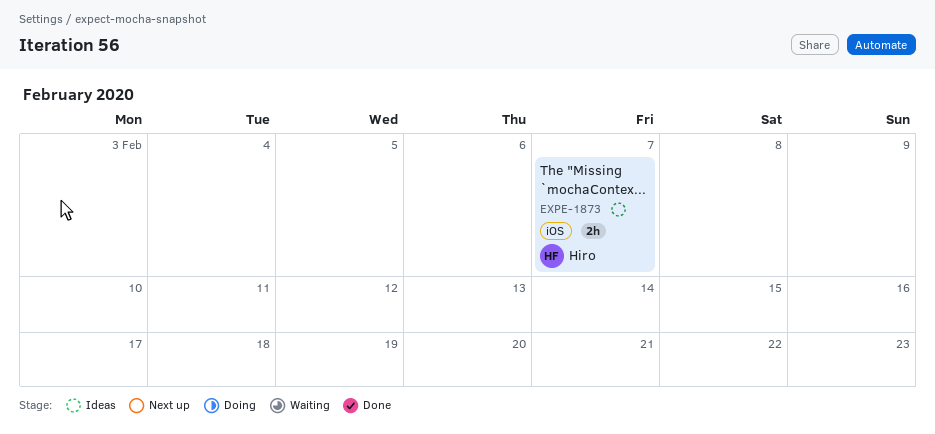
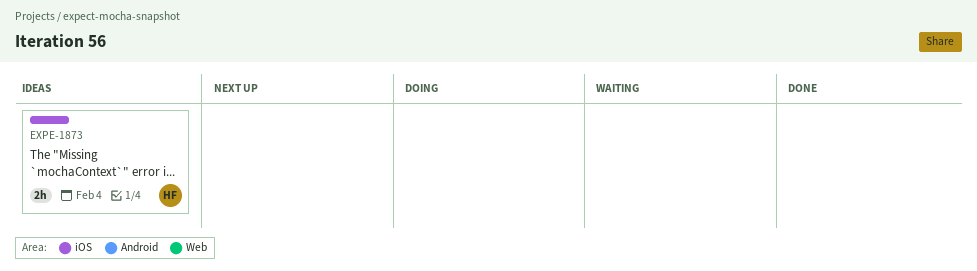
EXPE-1873, due: Feb 7 -> Feb 4

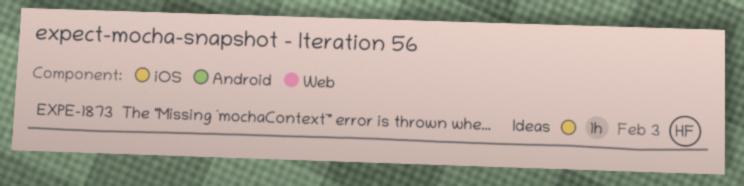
EXPE-1873, estimate: 2h -> 1h
EXPE-1873, due: Feb 4 -> Feb 3

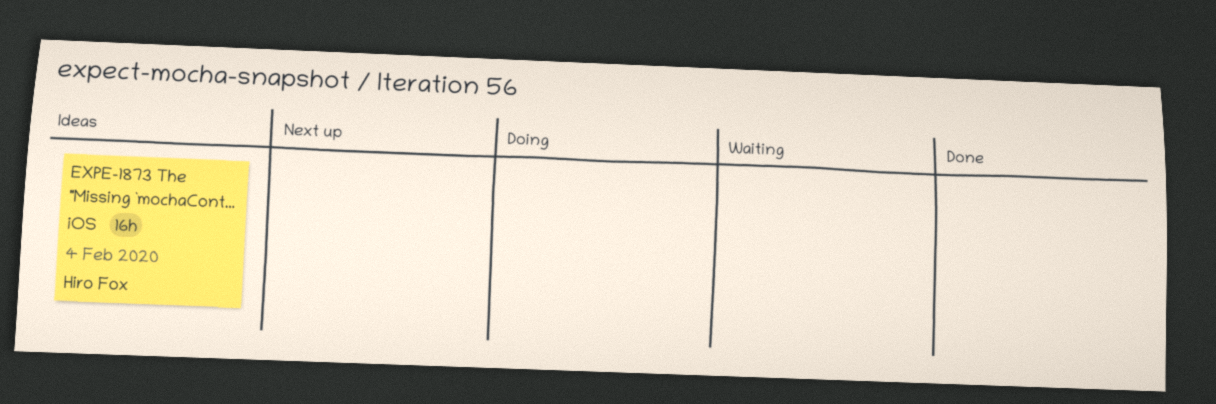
EXPE-1873, estimate: 1h -> 16h
EXPE-1873, due: Feb 3 -> Feb 4

